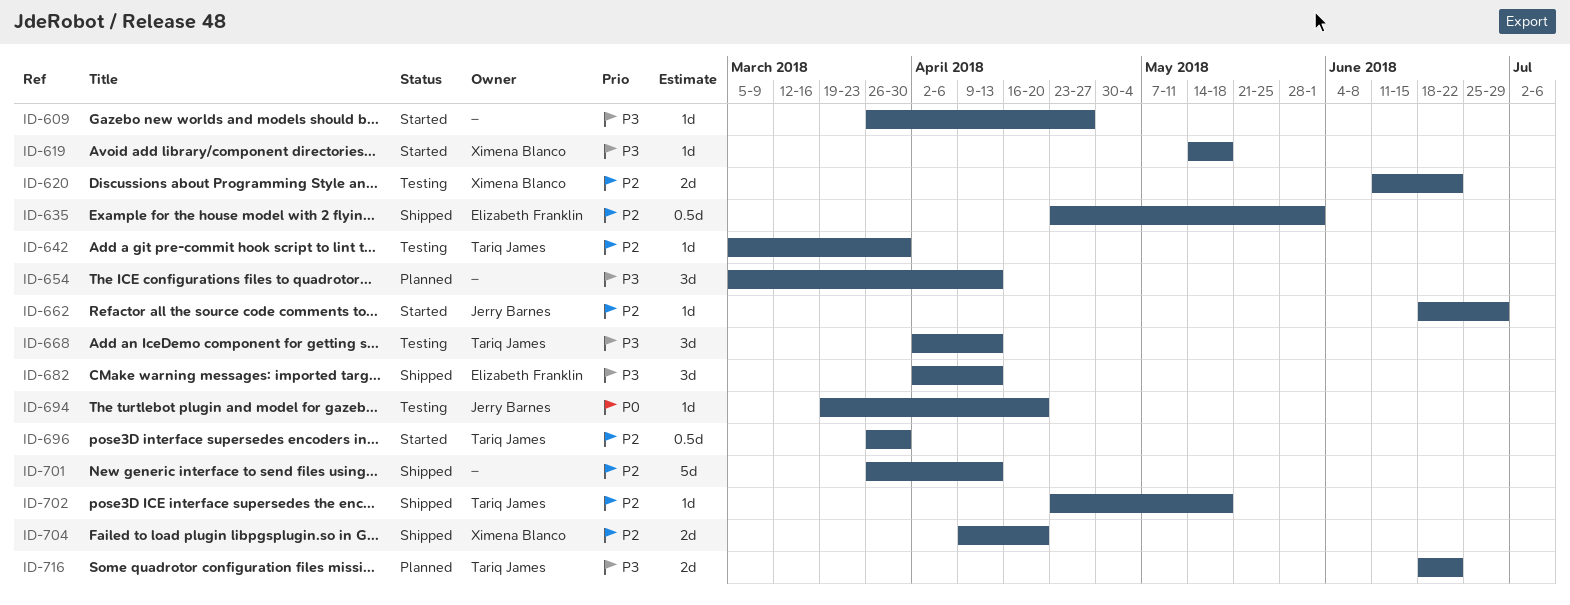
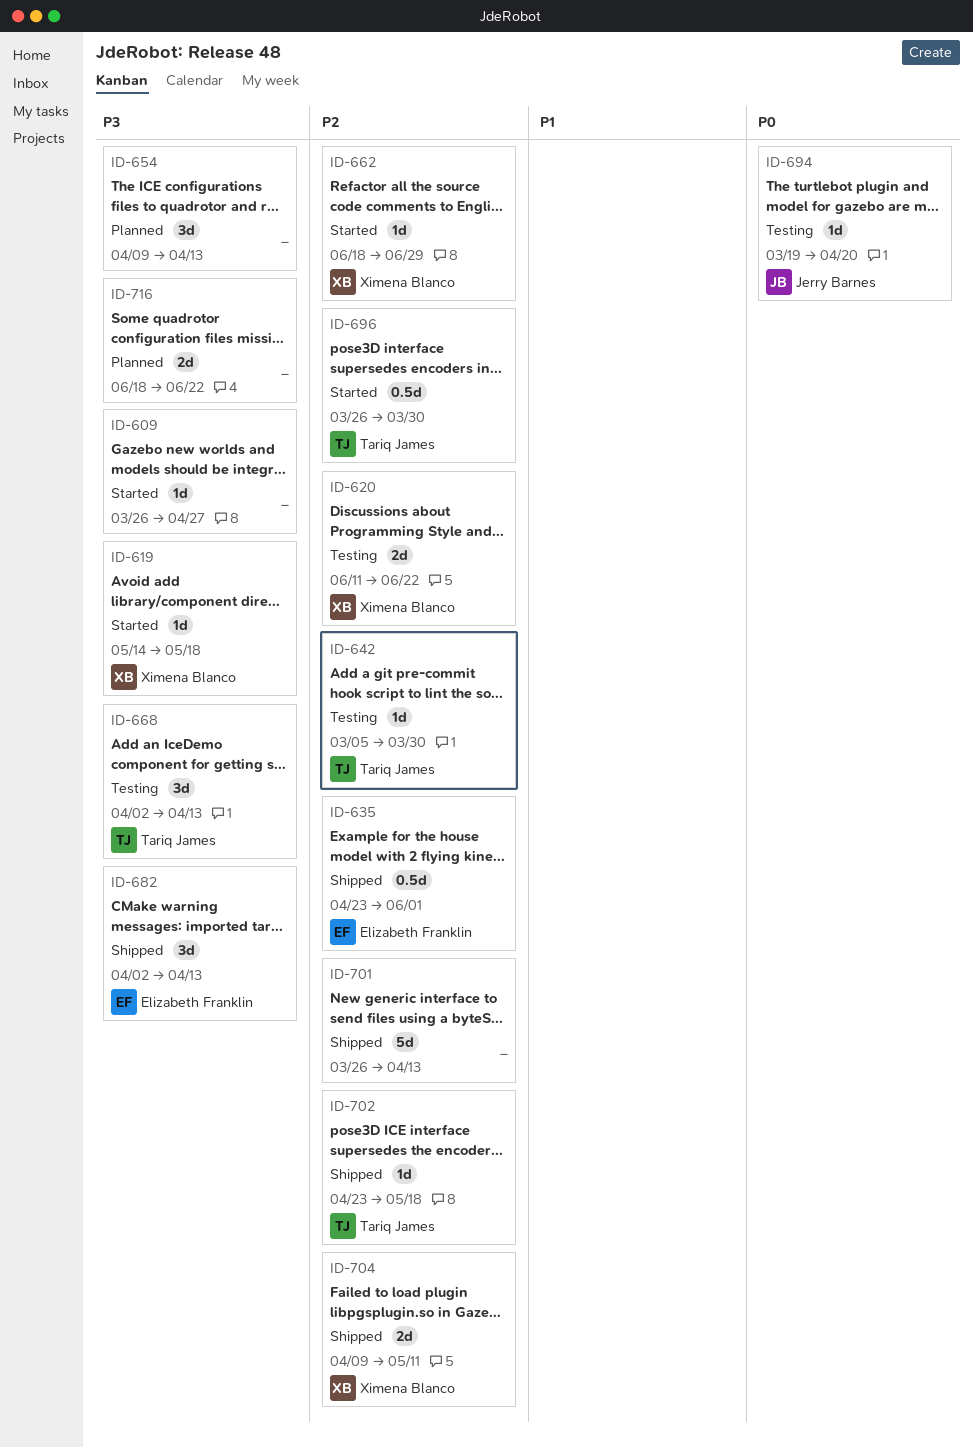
ID-654, start: Mar 5 -> Apr 9
ID-662, owner: Jerry Barnes -> Ximena Blanco
ID-704, due: Apr 20 -> May 11
ID-716, owner: Tariq James -> none

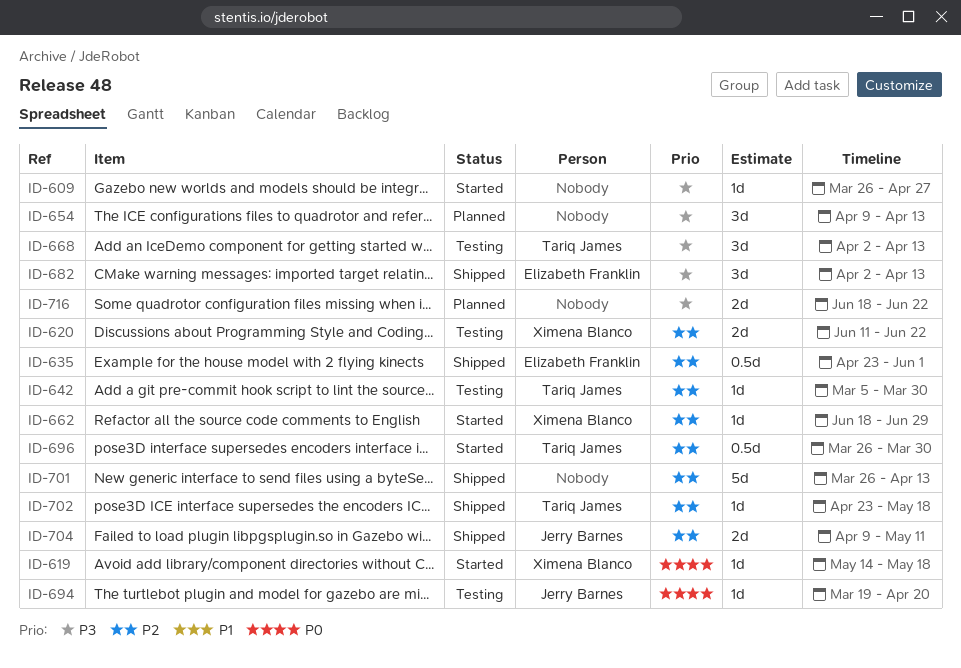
ID-619, priority: P3 -> P0
ID-704, owner: Ximena Blanco -> Jerry Barnes

